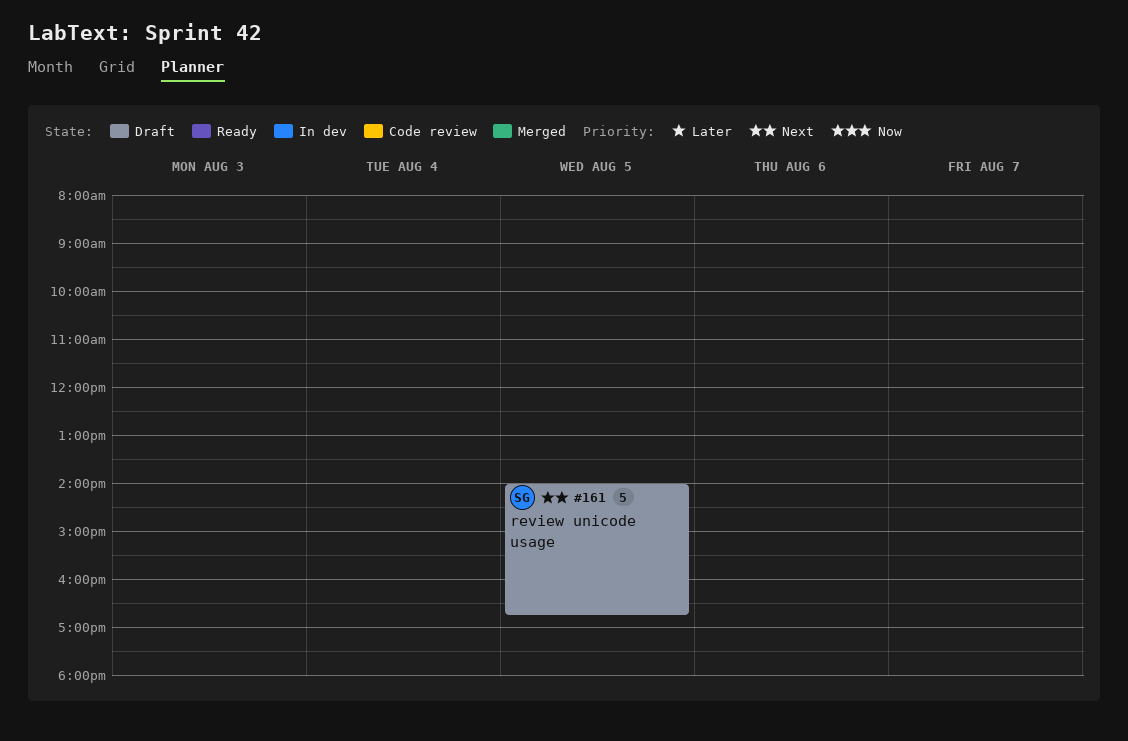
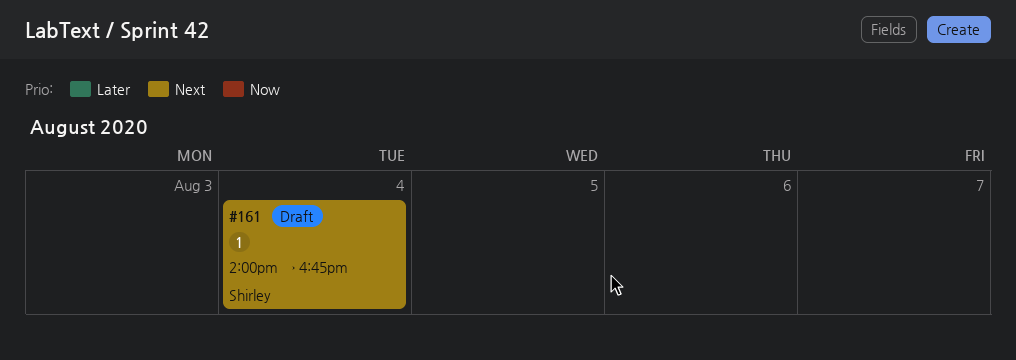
#161, estimate: 5 -> 1
#161, day: Aug 5 -> Aug 4

